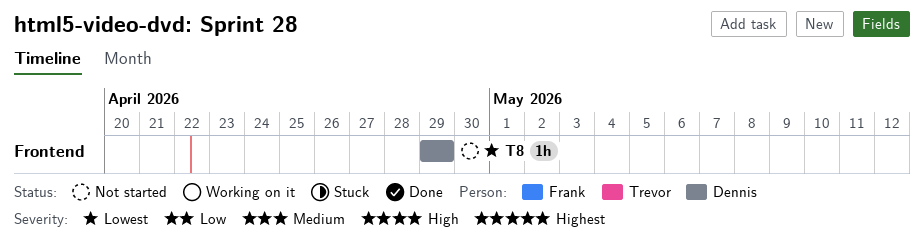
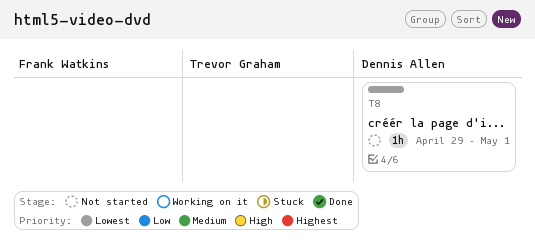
T8, due: Apr 29 -> May 1

